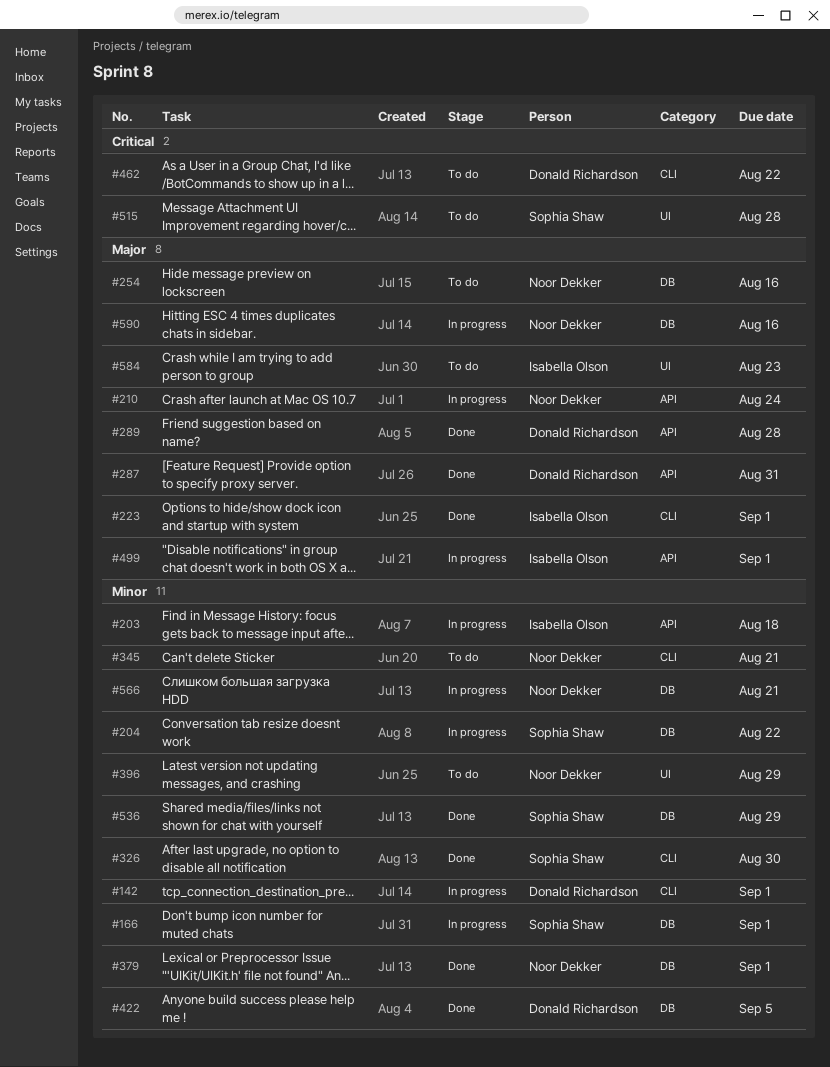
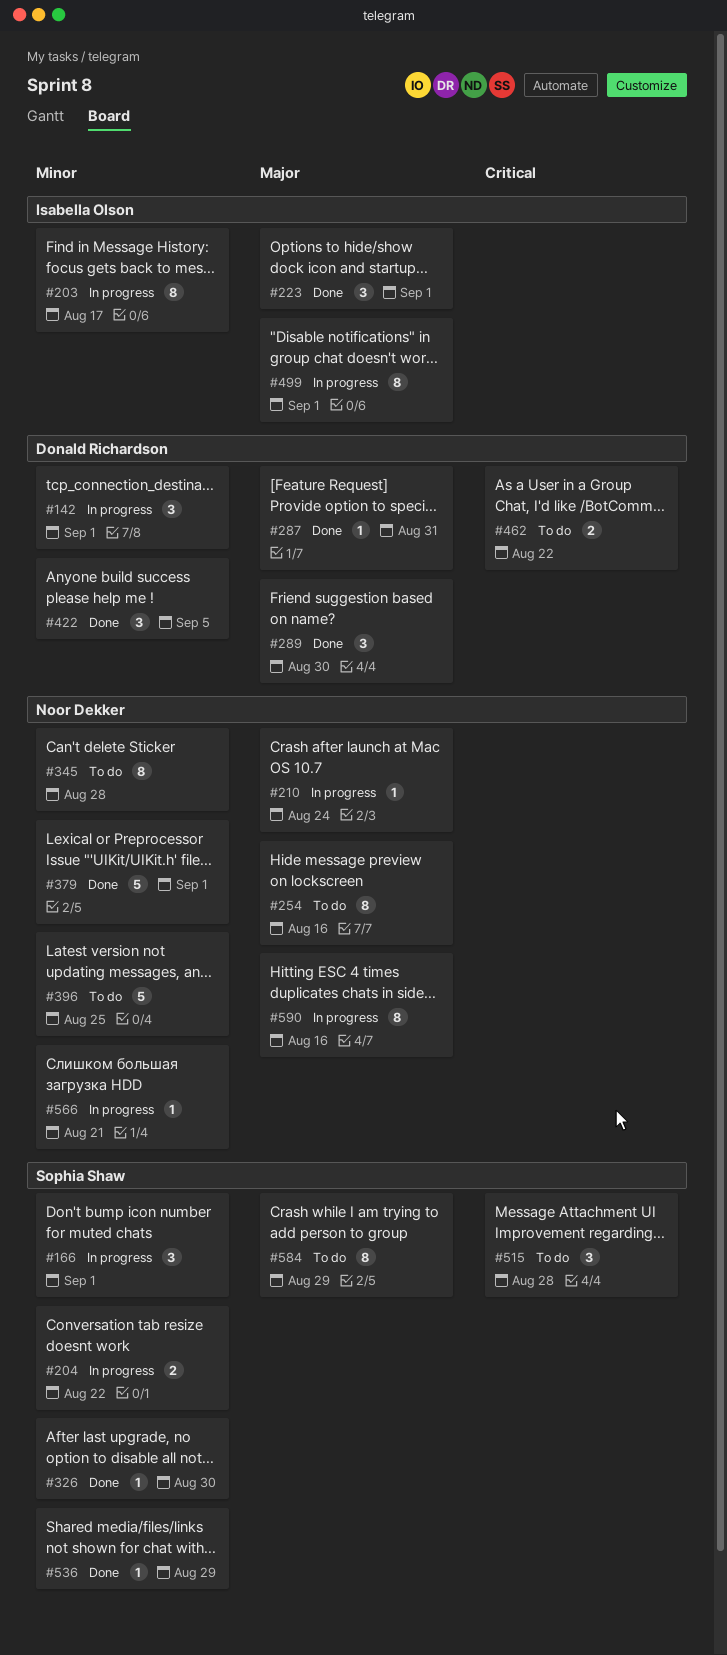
#203, due: Aug 18 -> Aug 17
#289, due: Aug 28 -> Aug 30
#345, due: Aug 21 -> Aug 28
#396, due: Aug 29 -> Aug 25
#584, owner: Isabella Olson -> Sophia Shaw
#584, due: Aug 23 -> Aug 29

